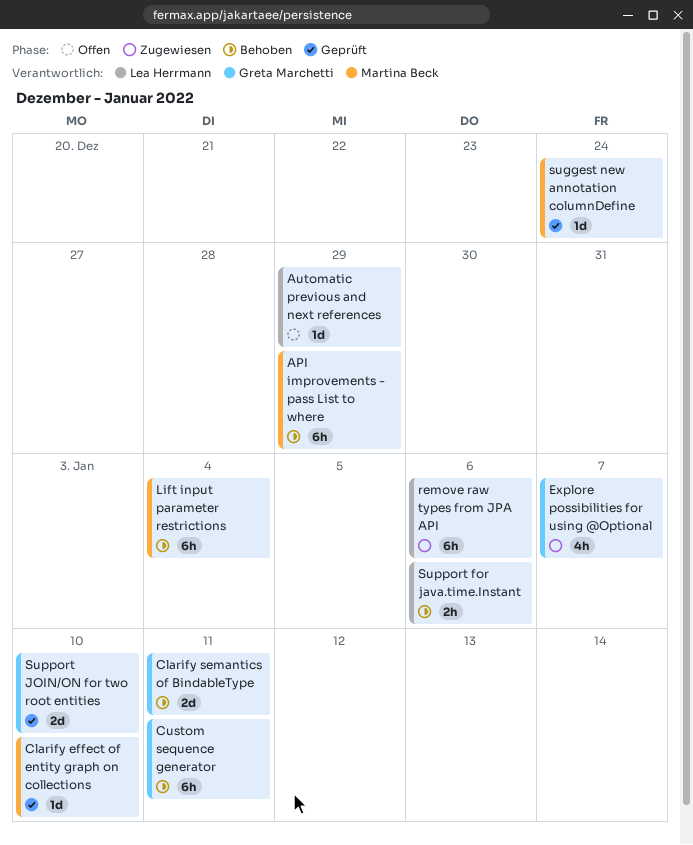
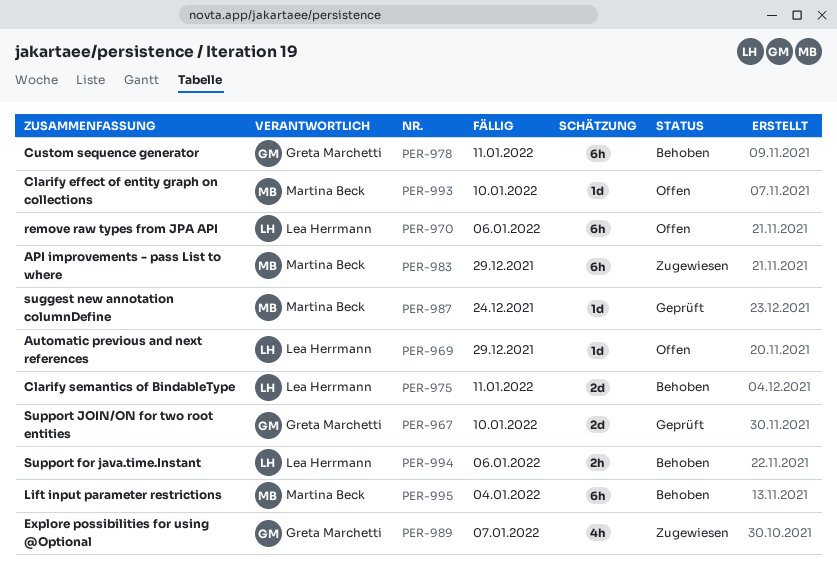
API improvements - pass List to where, status: Behoben -> Zugewiesen
Clarify effect of entity graph on collections, status: Geprüft -> Offen
Clarify semantics of BindableType, owner: Greta Marchetti -> Lea Herrmann
remove raw types from JPA API, status: Zugewiesen -> Offen

